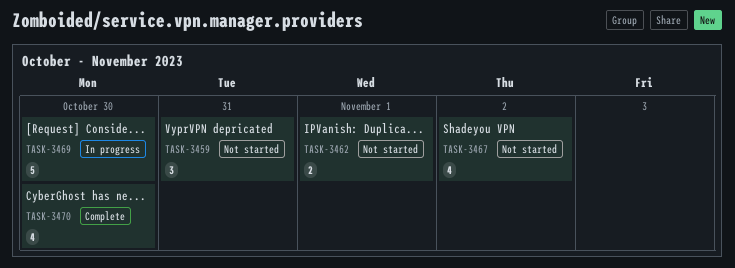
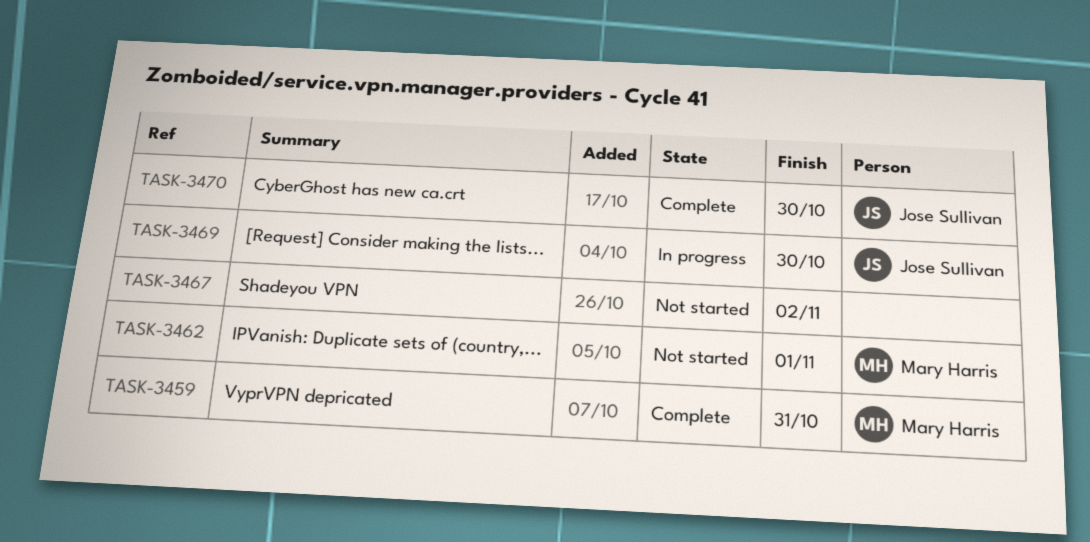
TASK-3459, status: Not started -> Complete

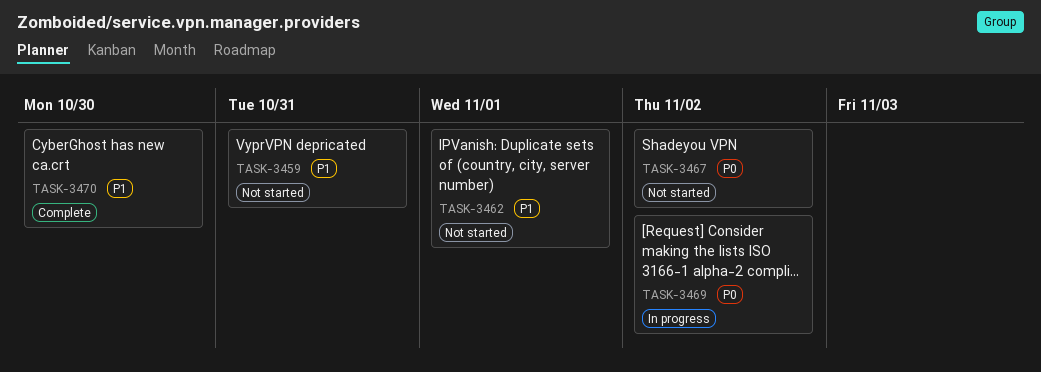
TASK-3459, status: Complete -> Not started
TASK-3469, due: Oct 30 -> Nov 2

